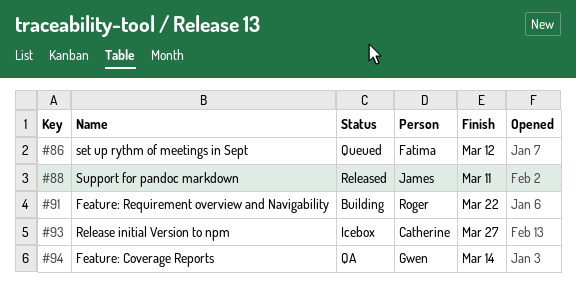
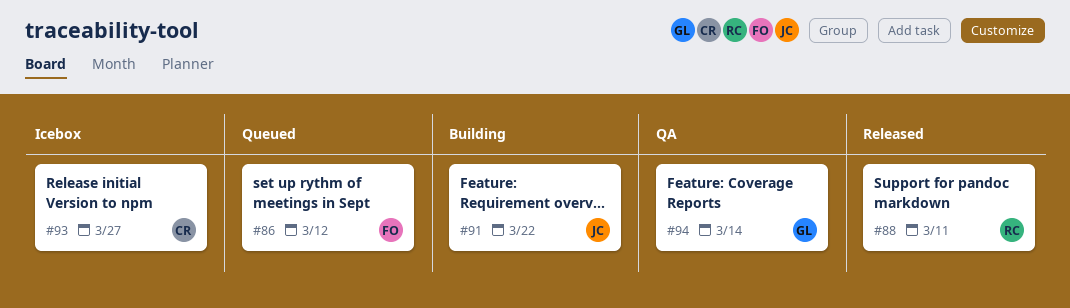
#88, owner: James -> Roger
#91, owner: Roger -> James

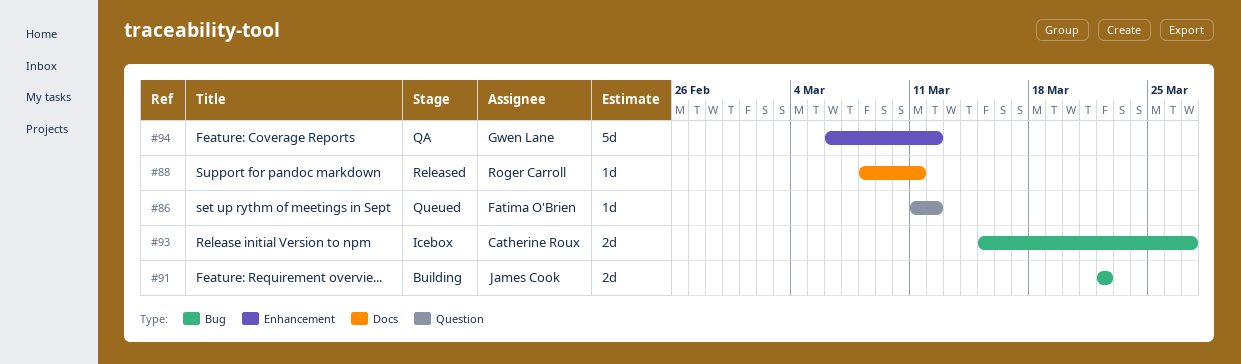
#94, due: Mar 14 -> Mar 12

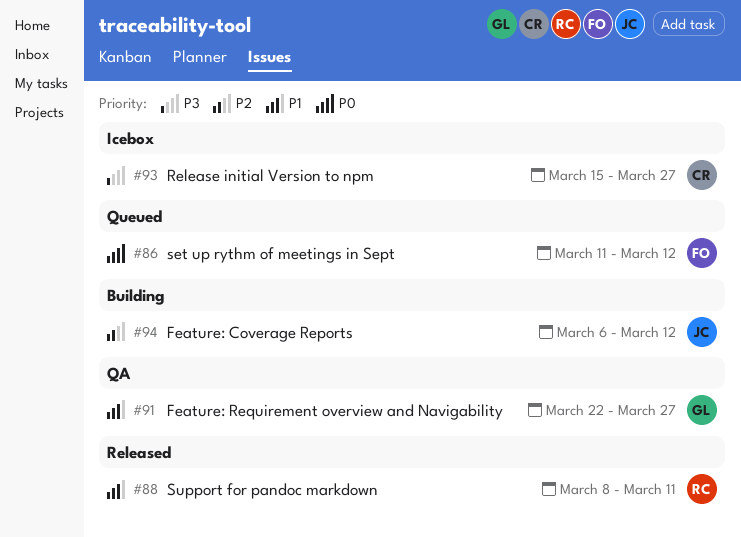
#91, status: Building -> QA
#91, owner: James Cook -> Gwen Lane
#91, due: Mar 22 -> Mar 27
#94, status: QA -> Building
#94, owner: Gwen Lane -> James Cook

